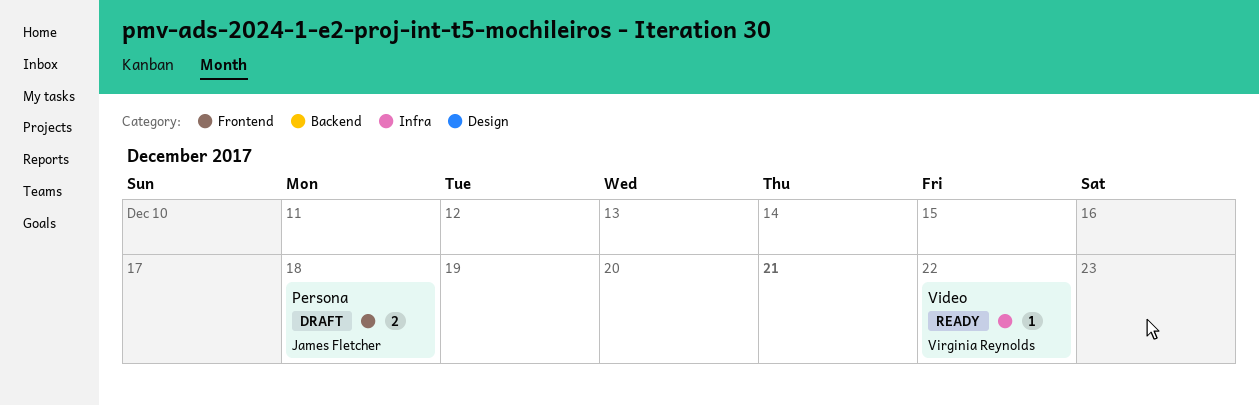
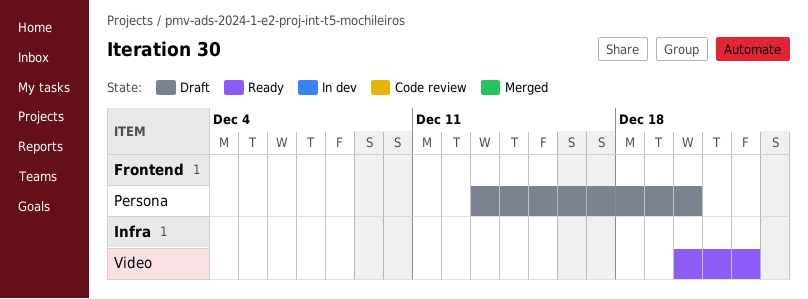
Persona, due: Dec 18 -> Dec 20

